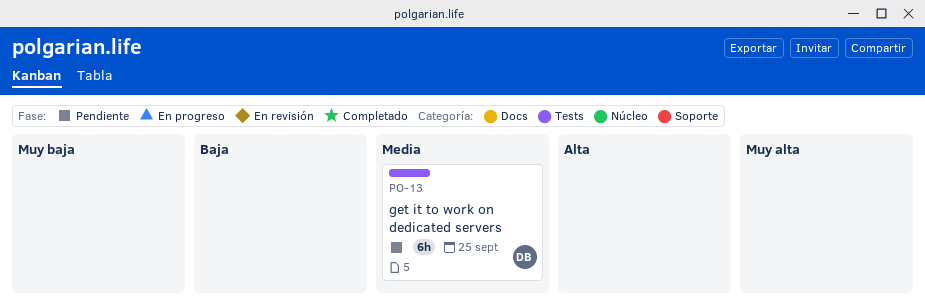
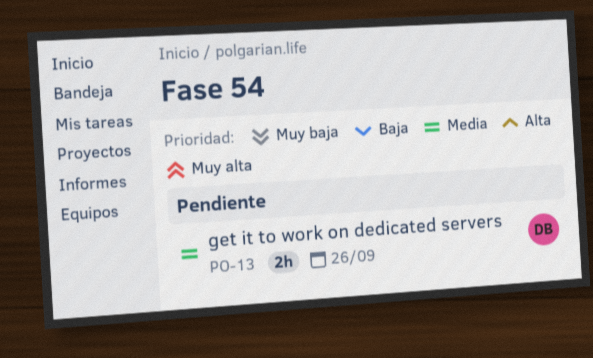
PO-13, estimate: 6h -> 2h
PO-13, due: Sep 25 -> Sep 26

